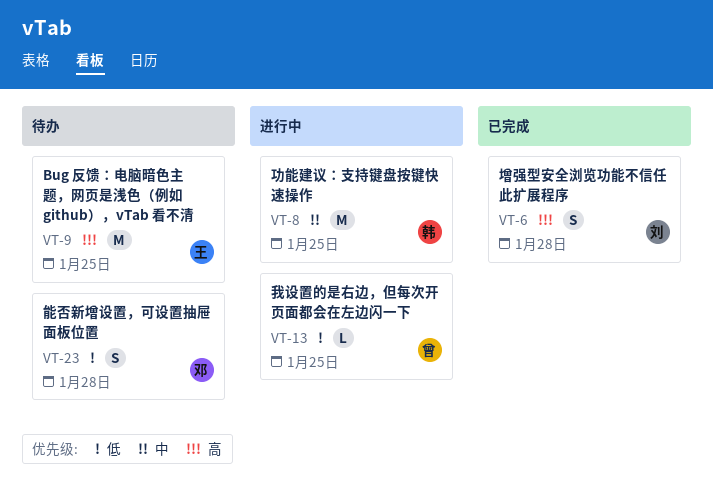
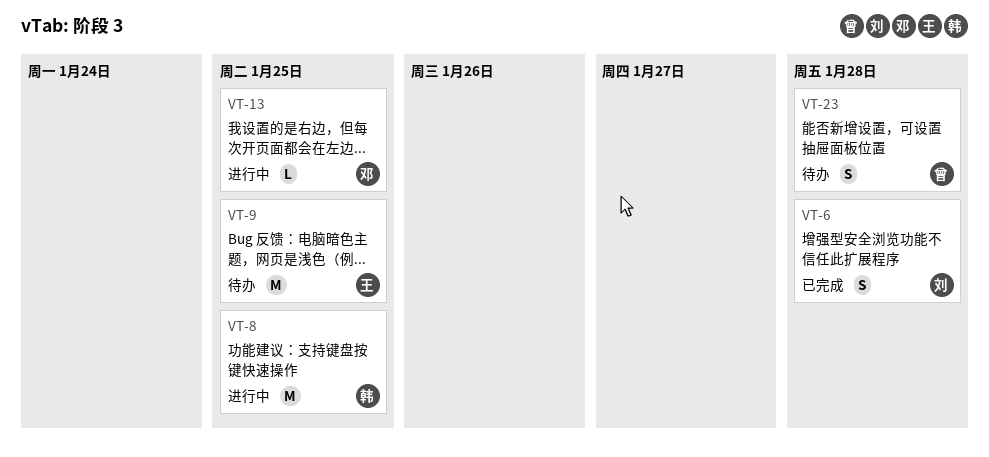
VT-13, owner: 曾 -> 邓
VT-23, owner: 邓 -> 曾

